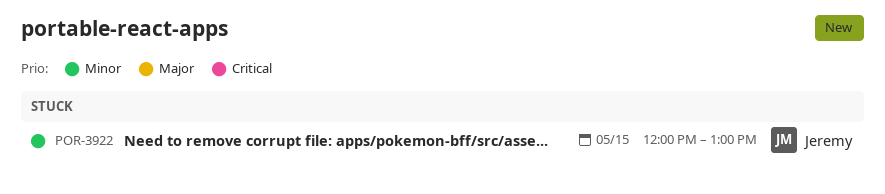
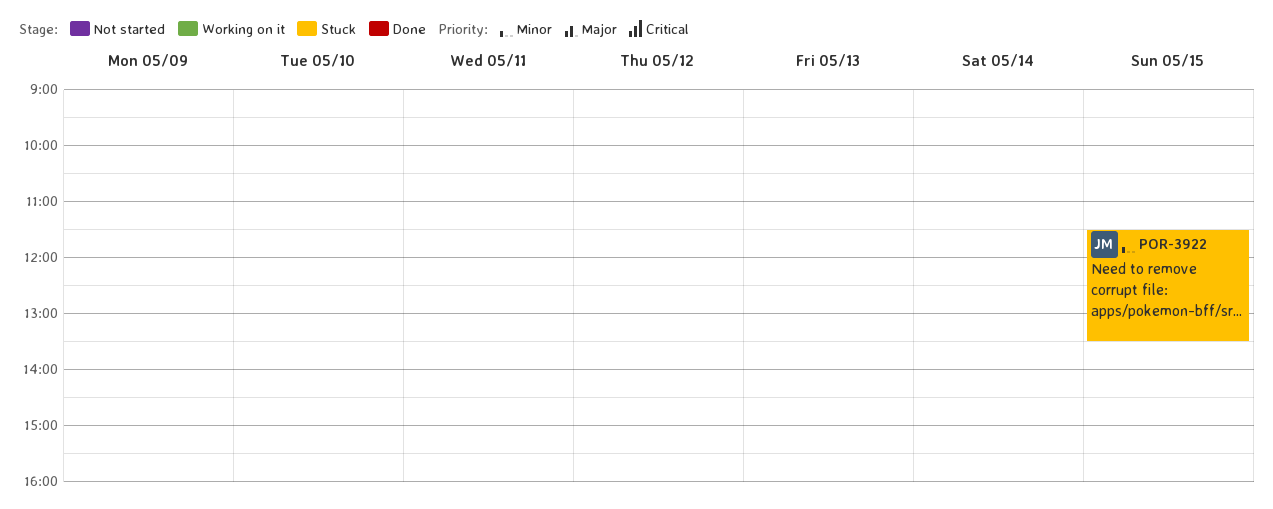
POR-3922, begins: 12:00 -> 11:30
POR-3922, ends: 13:00 -> 13:30

